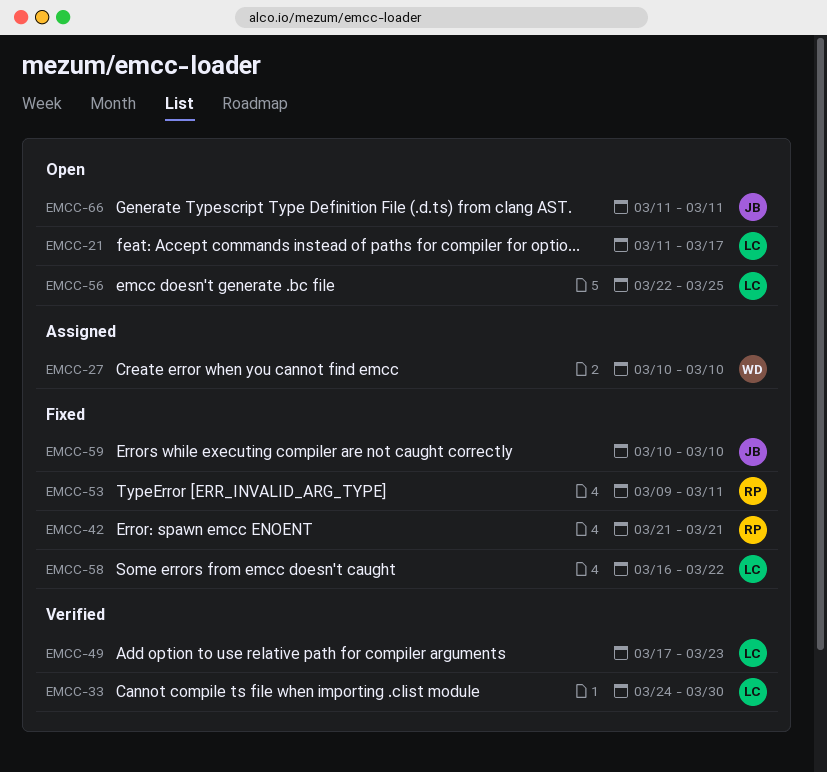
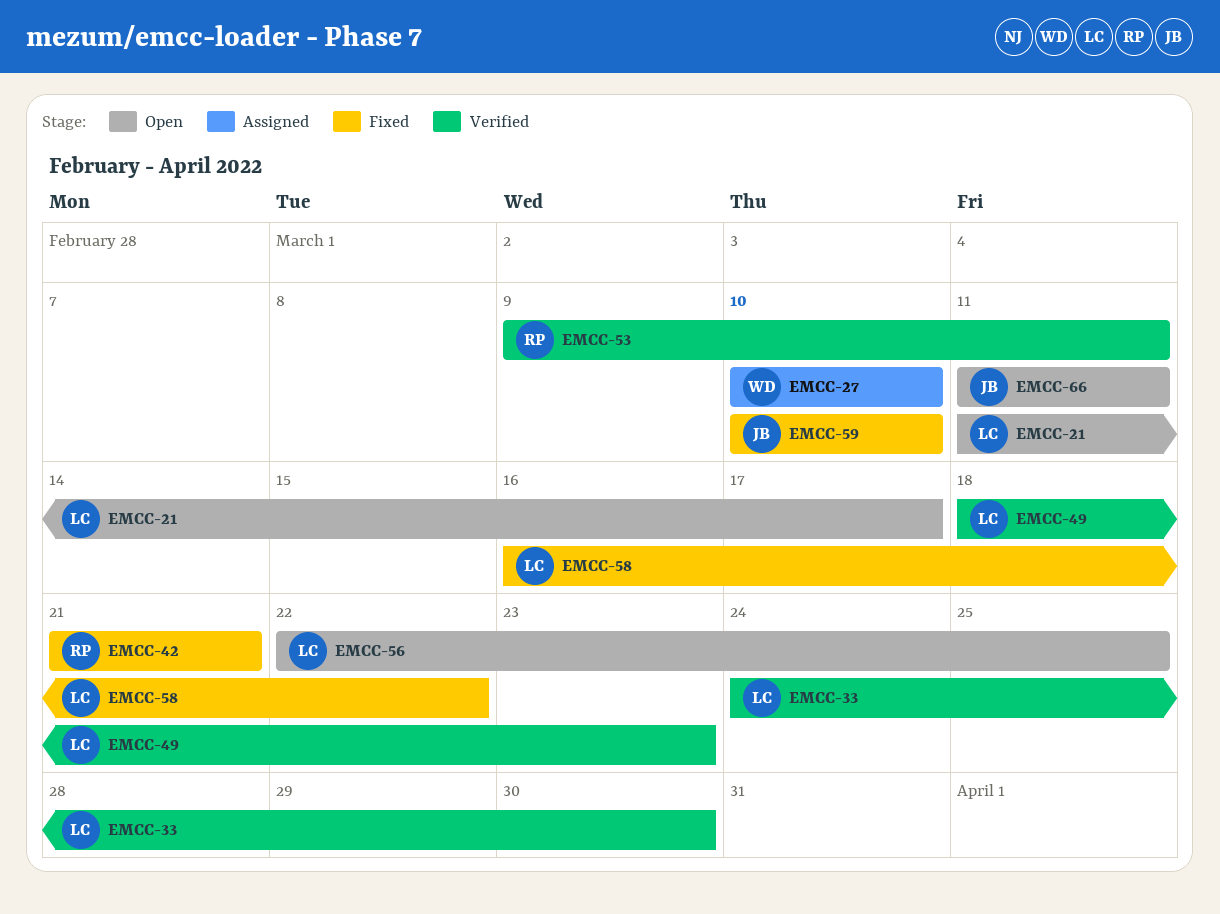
EMCC-49, start: Mar 17 -> Mar 18
EMCC-53, status: Fixed -> Verified

